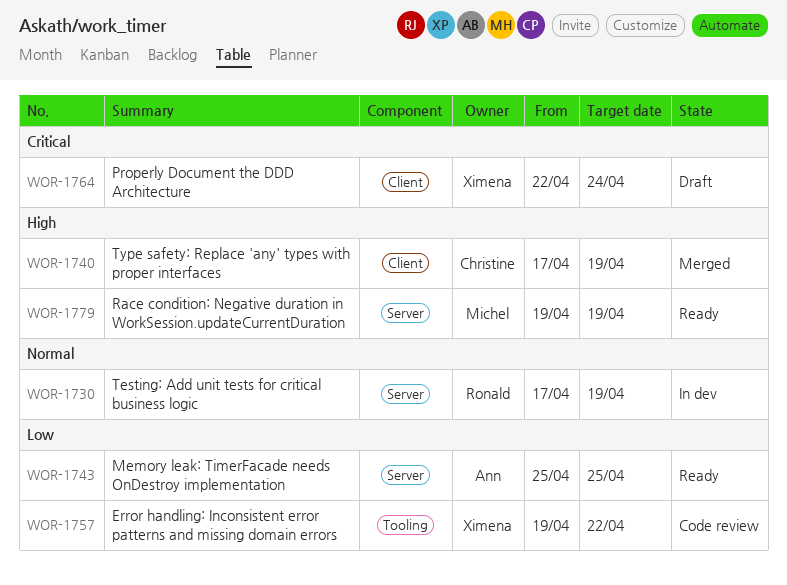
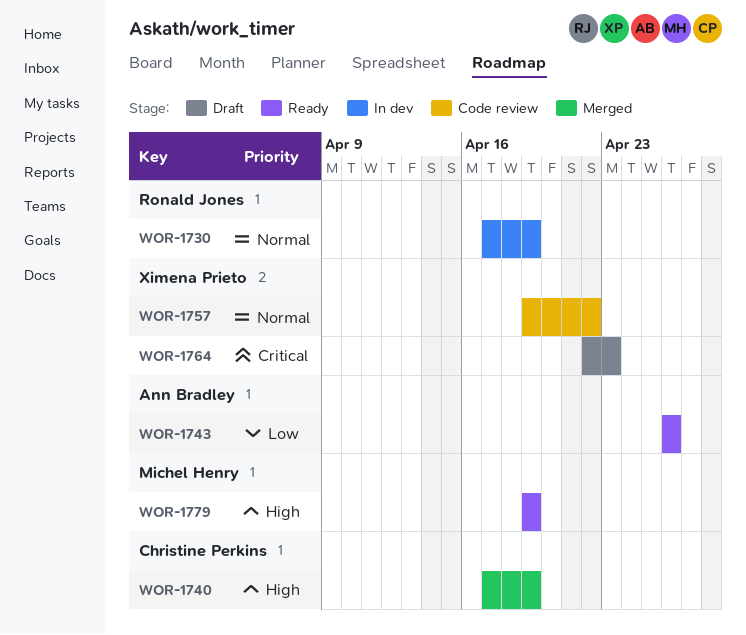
WOR-1743, start: Apr 25 -> Apr 26
WOR-1743, due: Apr 25 -> Apr 26
WOR-1757, priority: Low -> Normal
WOR-1764, due: Apr 24 -> Apr 23

